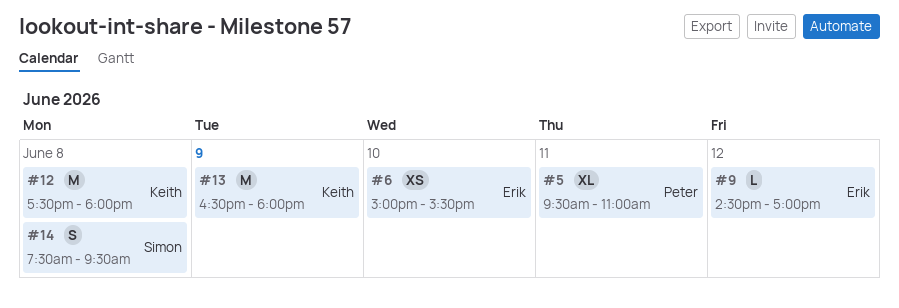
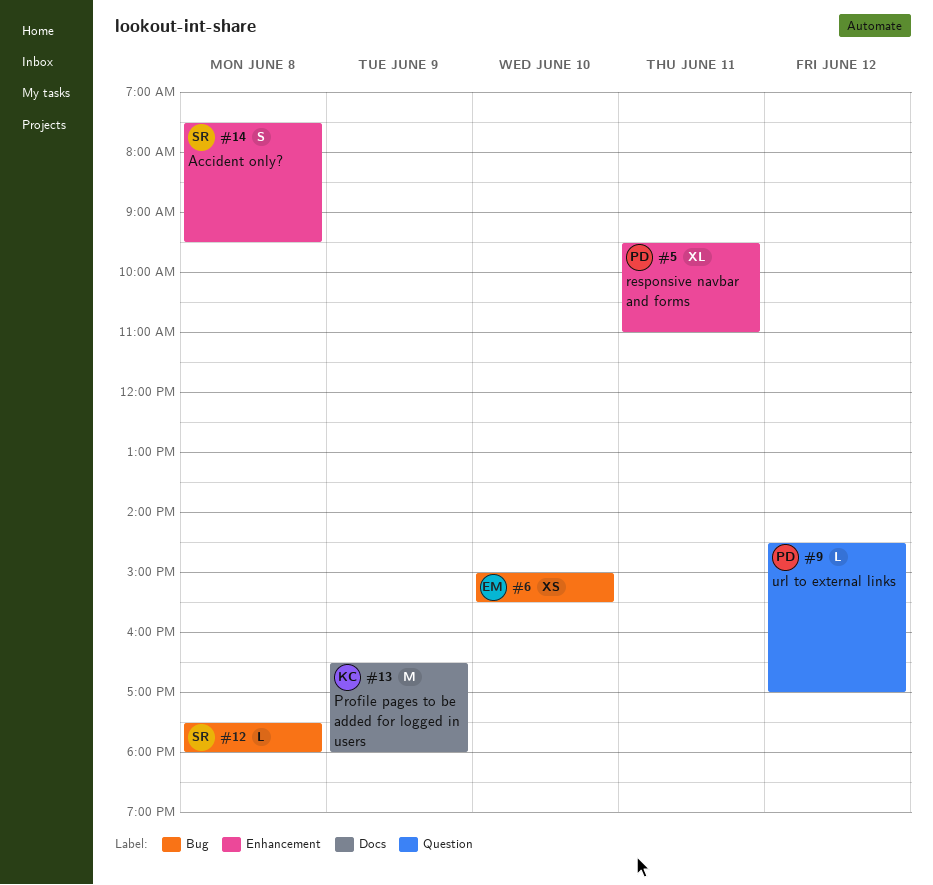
#9, owner: Erik -> Peter
#12, owner: Keith -> Simon
#12, estimate: M -> L

